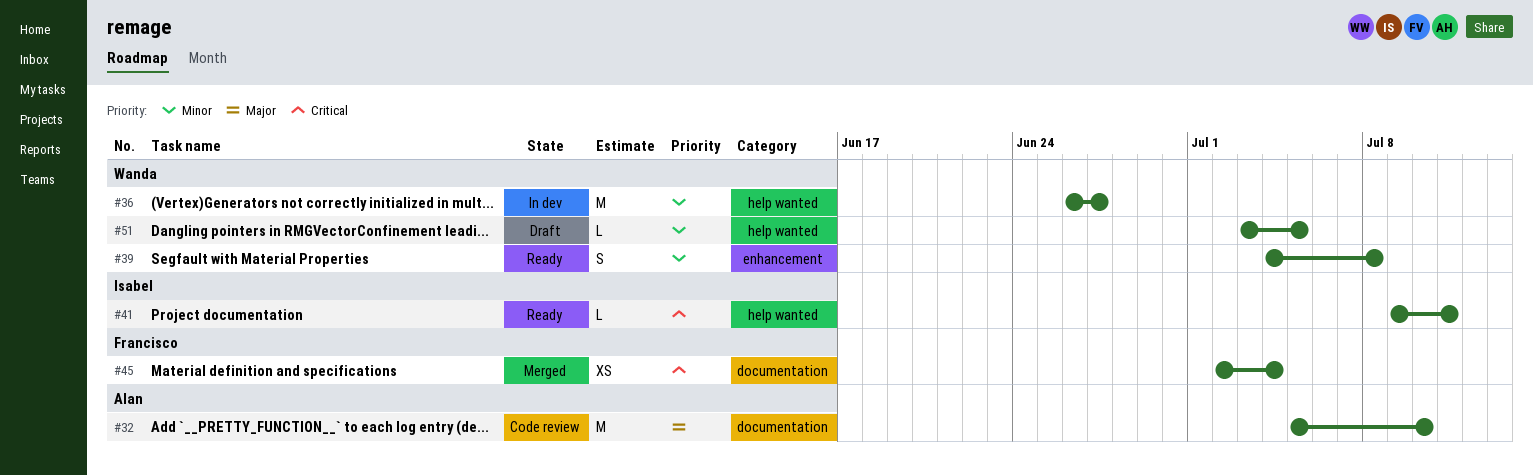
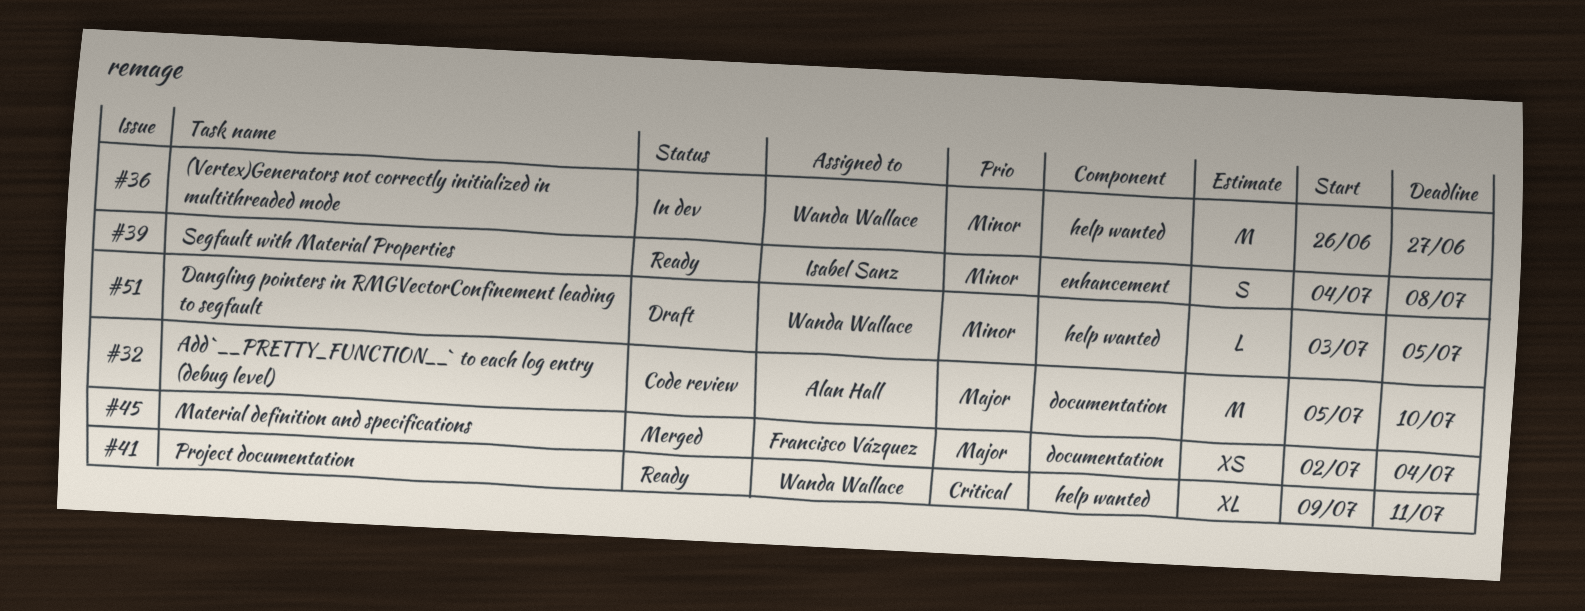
#39, owner: Wanda Wallace -> Isabel Sanz
#41, owner: Isabel Sanz -> Wanda Wallace
#41, estimate: L -> XL
#45, priority: Critical -> Major

